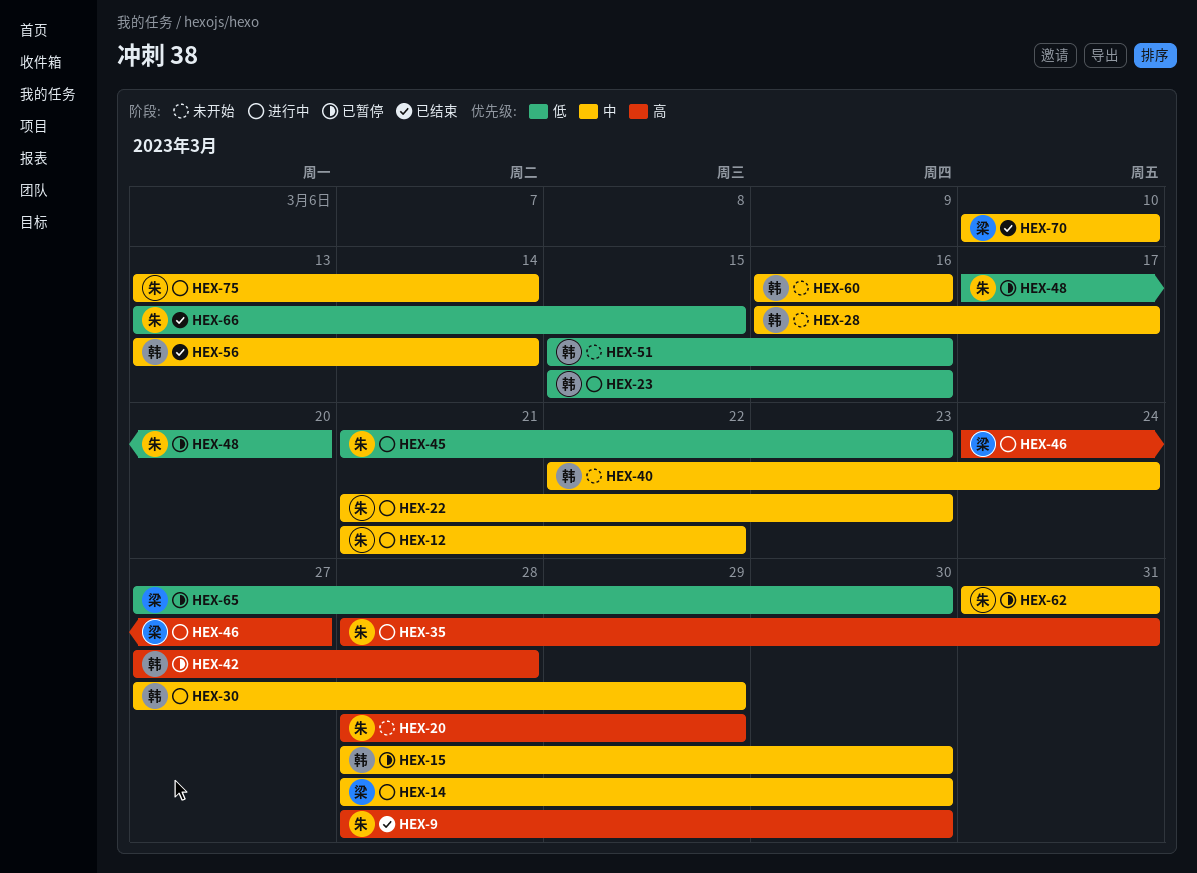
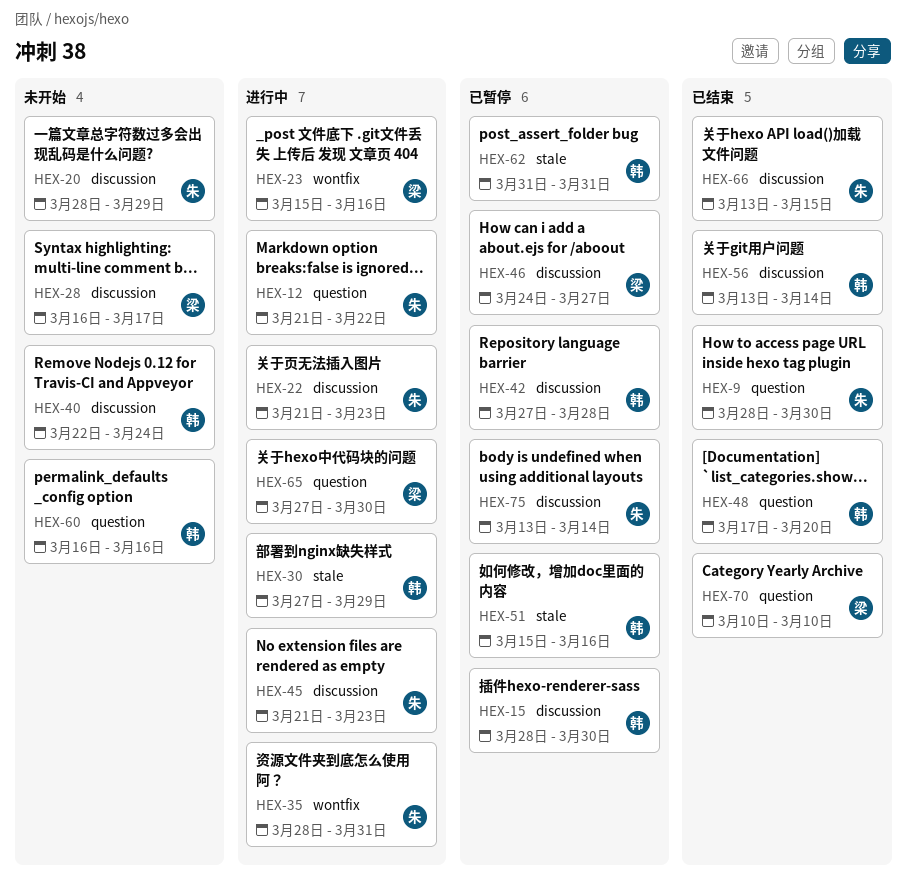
HEX-14: present -> none
HEX-23, owner: 韩 -> 梁
HEX-28, owner: 韩 -> 梁
HEX-46, status: 进行中 -> 已暂停
HEX-48, status: 已暂停 -> 已结束
HEX-48, owner: 朱 -> 韩
HEX-51, status: 未开始 -> 已暂停
HEX-62, owner: 朱 -> 韩
HEX-65, status: 已暂停 -> 进行中
HEX-75, status: 进行中 -> 已暂停

